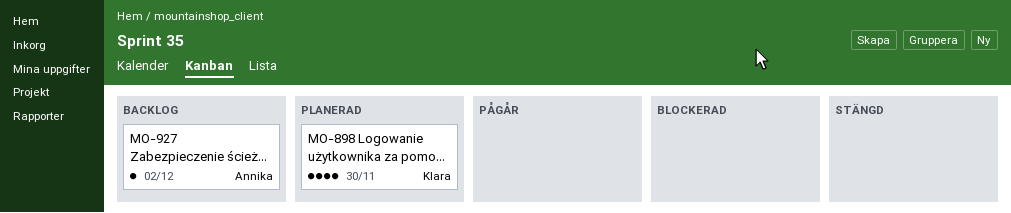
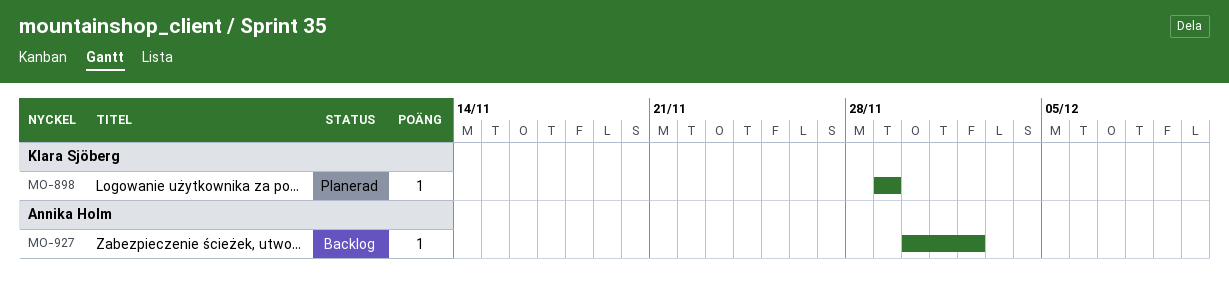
MO-898, estimate: 4 -> 1
MO-898, due: Nov 30 -> Nov 29

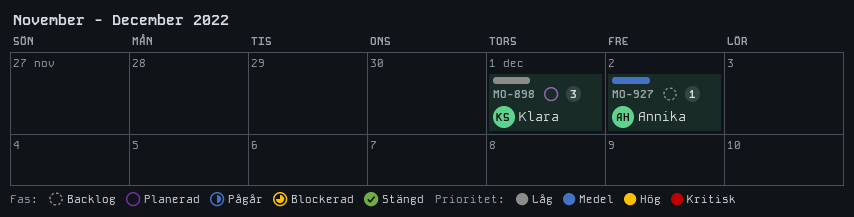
MO-898, estimate: 1 -> 3
MO-898, due: Nov 29 -> Dec 1

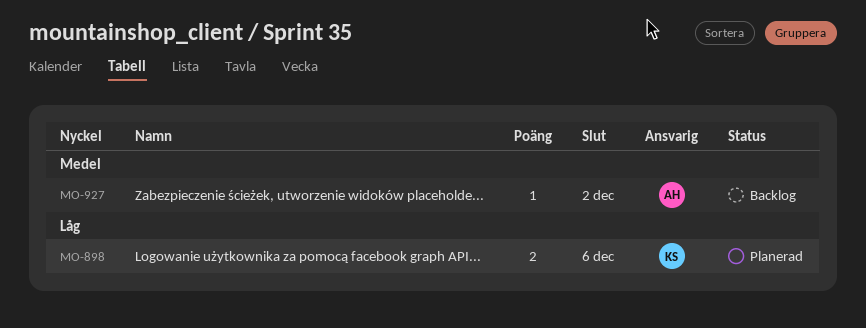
MO-898, estimate: 3 -> 2
MO-898, due: Dec 1 -> Dec 6

